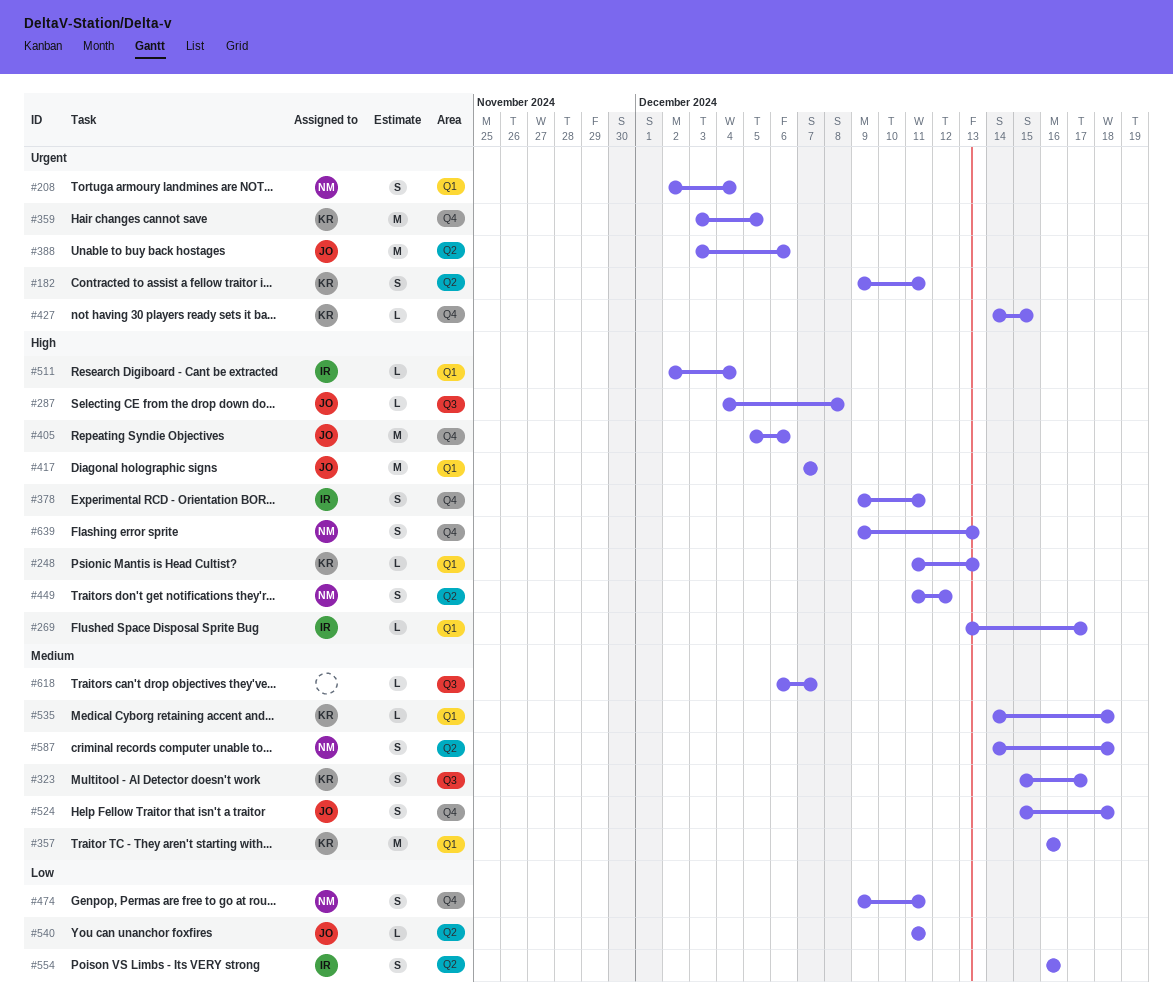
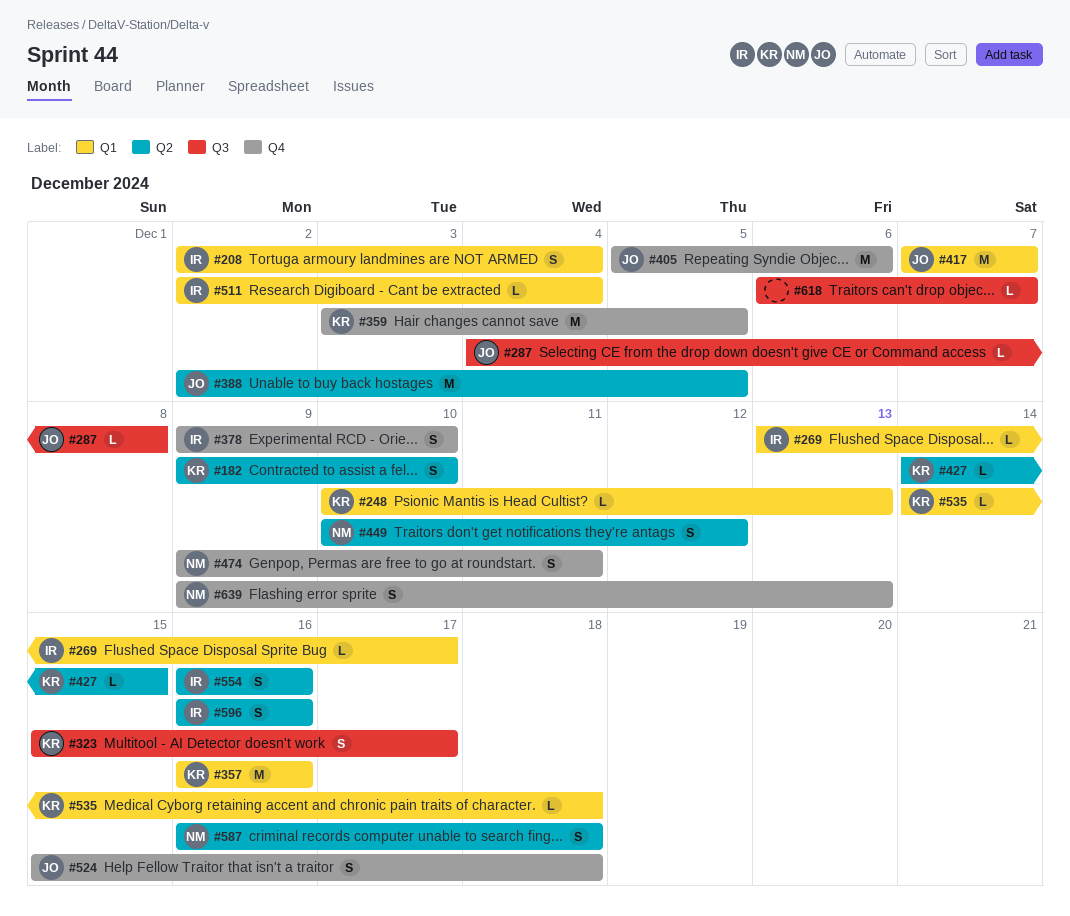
#182, due: Dec 11 -> Dec 10
#208, owner: NM -> IR
#248, start: Dec 11 -> Dec 10
#378, due: Dec 11 -> Dec 10
#388, start: Dec 3 -> Dec 2
#388, due: Dec 6 -> Dec 5
#427, label: Q4 -> Q2
#449, start: Dec 11 -> Dec 10
#540: present -> none
#587, start: Dec 14 -> Dec 16
#596: none -> present

